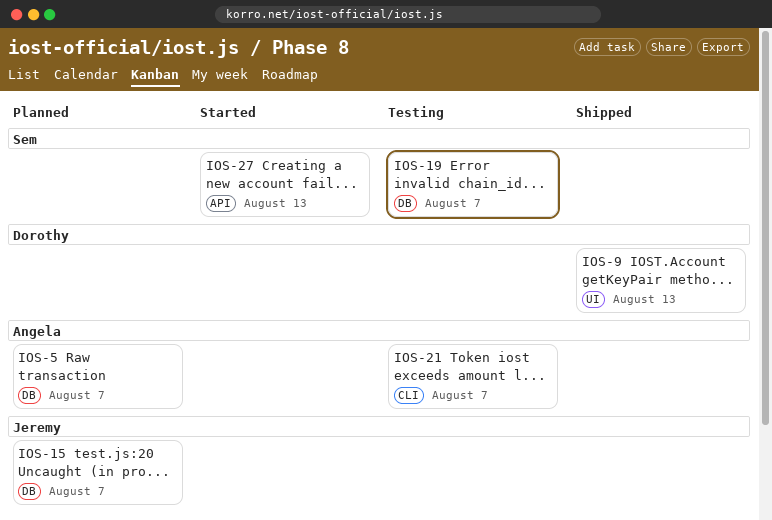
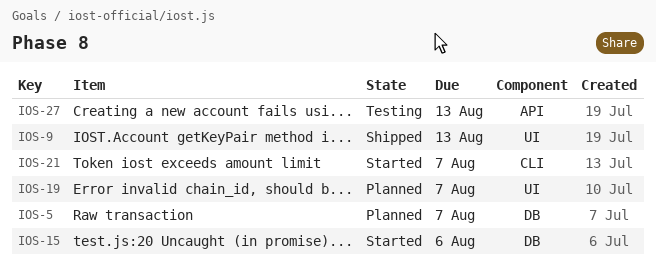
IOS-15, status: Planned -> Started
IOS-15, due: Aug 7 -> Aug 6
IOS-19, status: Testing -> Planned
IOS-19, label: DB -> UI
IOS-21, status: Testing -> Started
IOS-27, status: Started -> Testing

